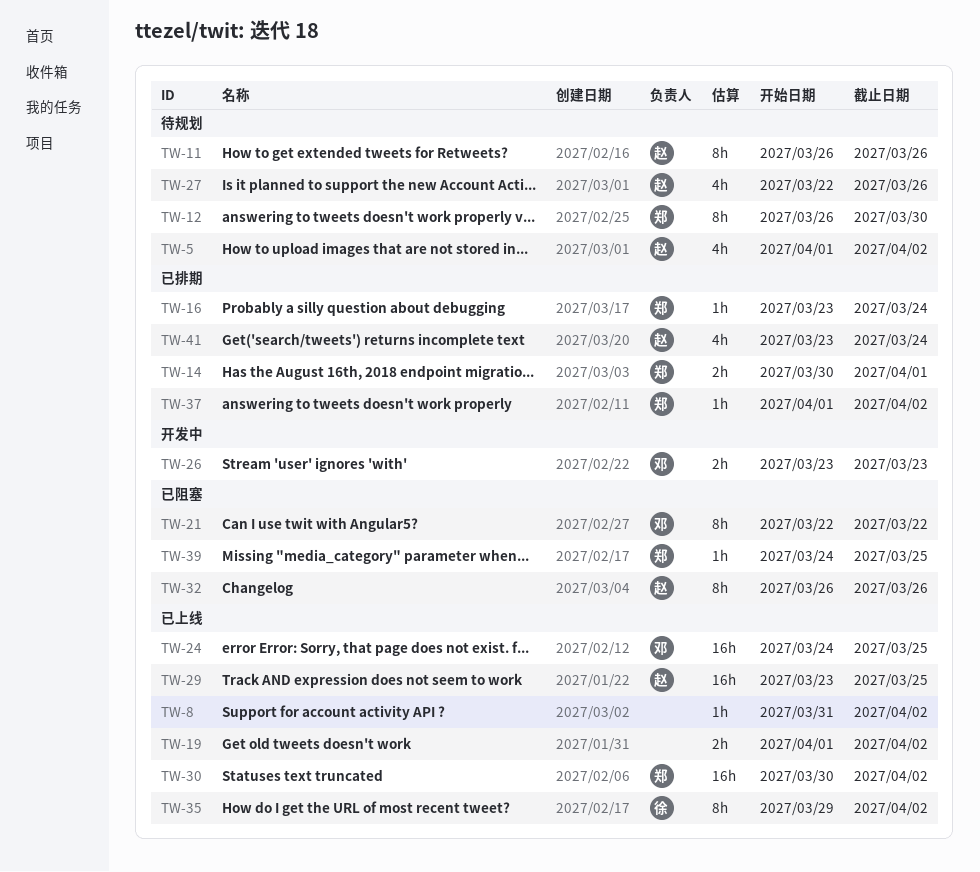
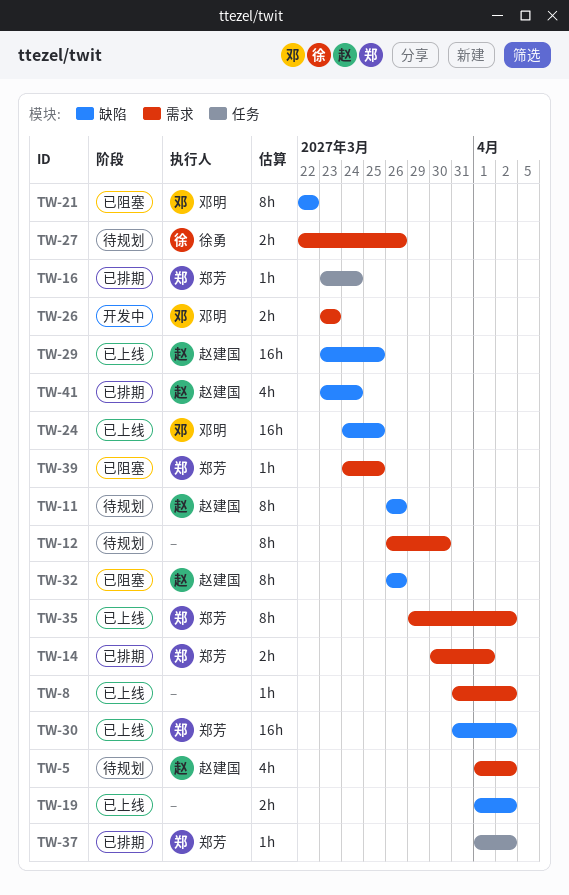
TW-12, owner: 郑芳 -> none
TW-27, owner: 赵建国 -> 徐勇
TW-27, estimate: 4h -> 2h
TW-30, start: Mar 30 -> Mar 31
TW-35, owner: 徐勇 -> 郑芳

